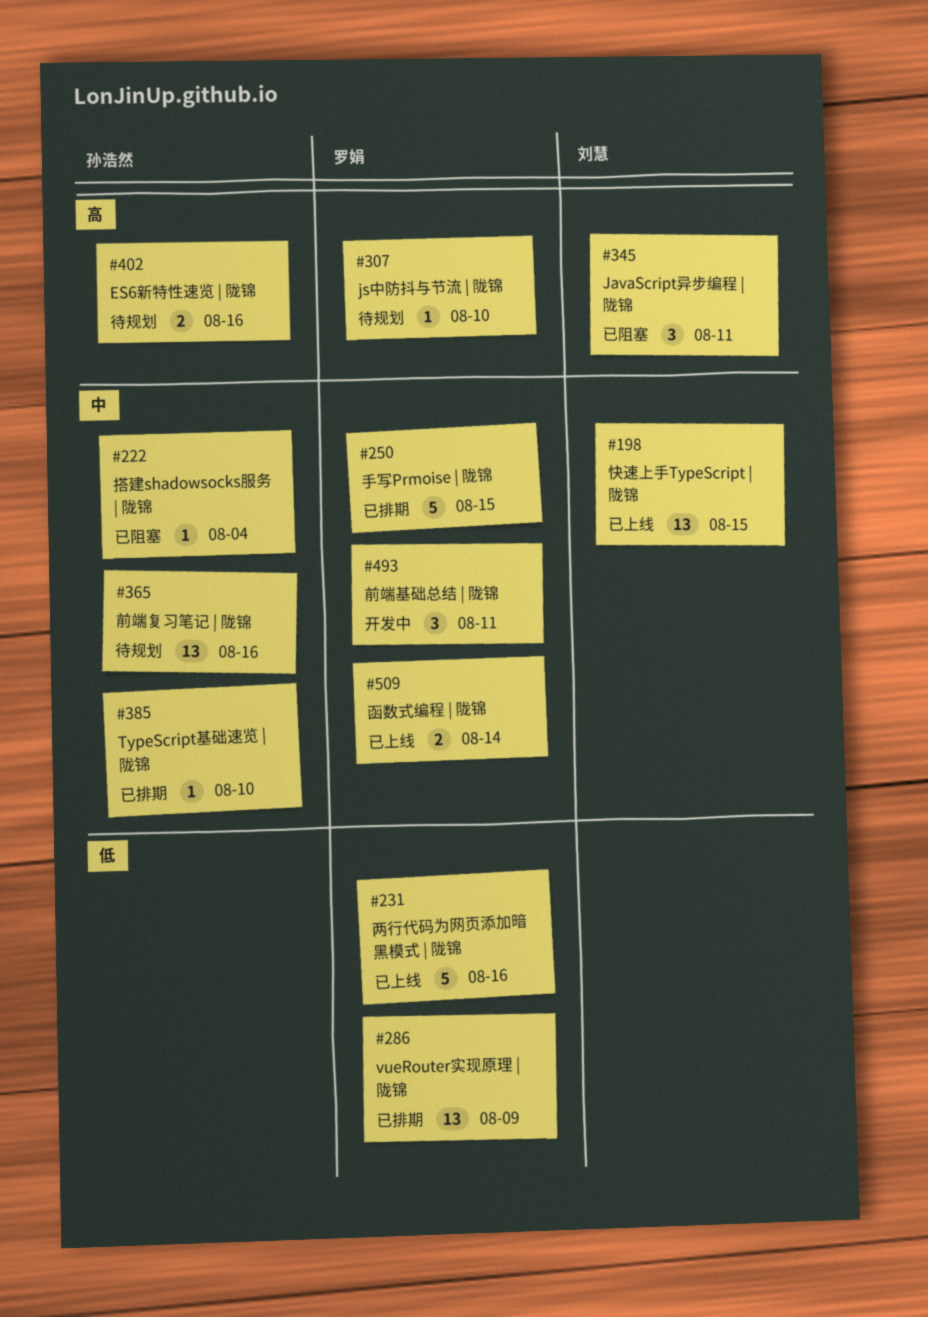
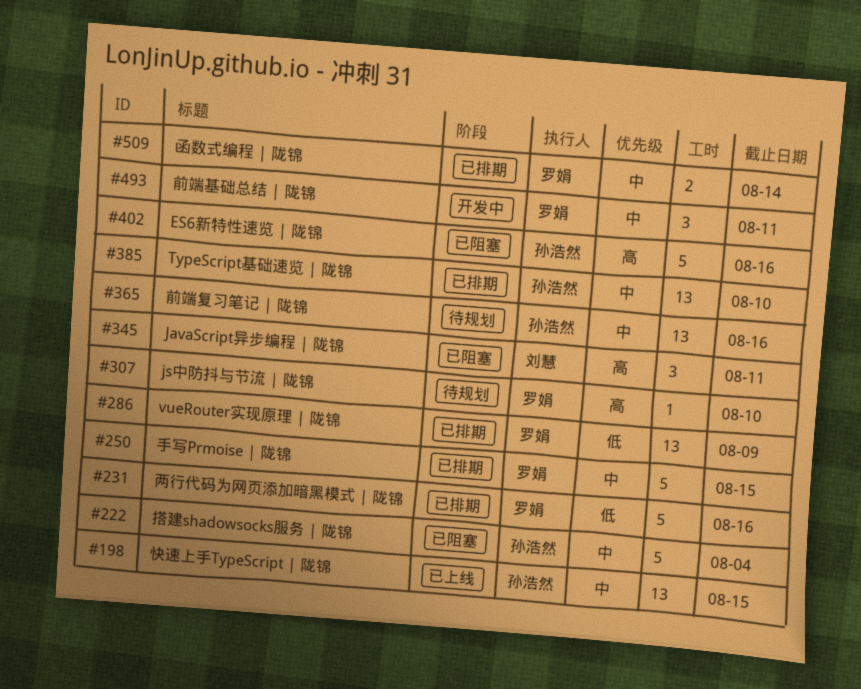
#198, owner: 刘慧 -> 孙浩然
#222, estimate: 1 -> 5
#231, status: 已上线 -> 已排期
#385, estimate: 1 -> 13
#402, status: 待规划 -> 已阻塞
#402, estimate: 2 -> 5
#509, status: 已上线 -> 已排期

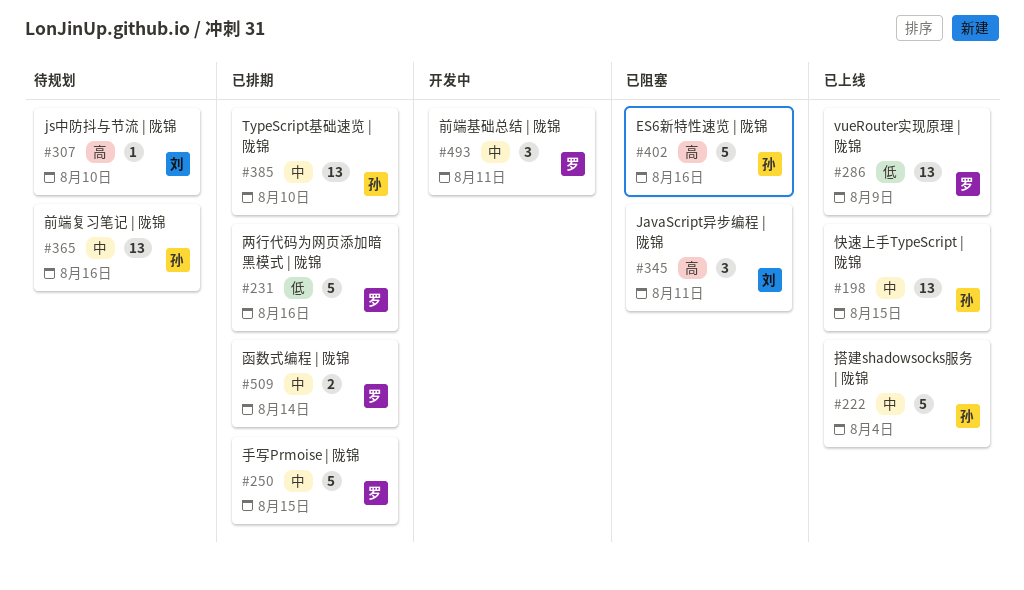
#222, status: 已阻塞 -> 已上线
#286, status: 已排期 -> 已上线
#307, owner: 罗娟 -> 刘慧

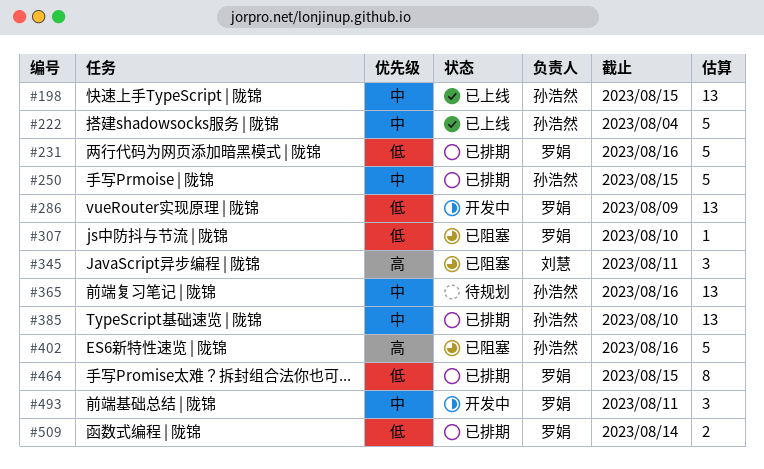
#250, owner: 罗娟 -> 孙浩然
#286, status: 已上线 -> 开发中
#307, status: 待规划 -> 已阻塞
#307, owner: 刘慧 -> 罗娟
#307, priority: 高 -> 低
#464: none -> present
#509, priority: 中 -> 低

